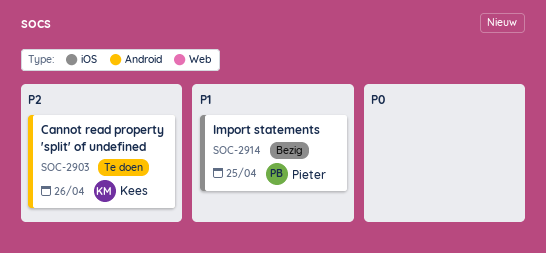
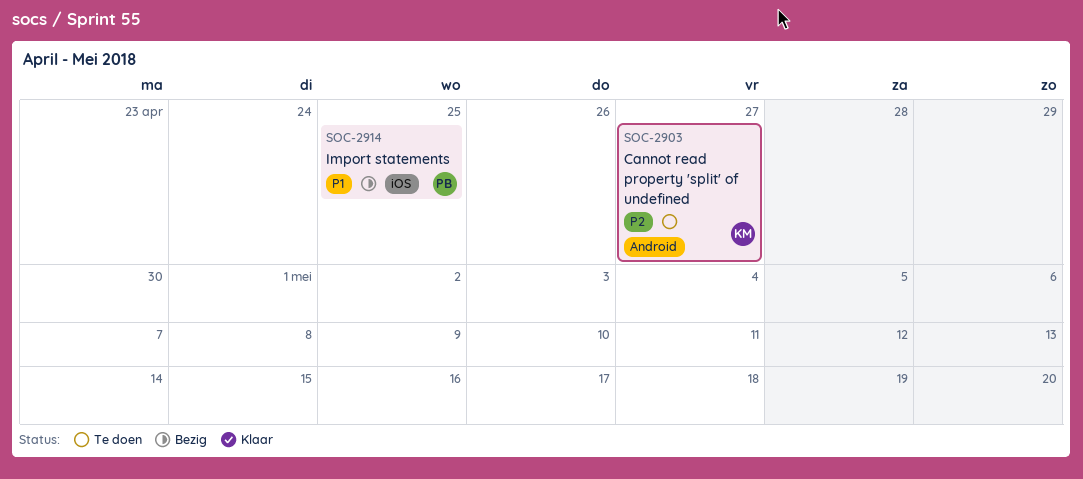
SOC-2903, due: Apr 26 -> Apr 27

